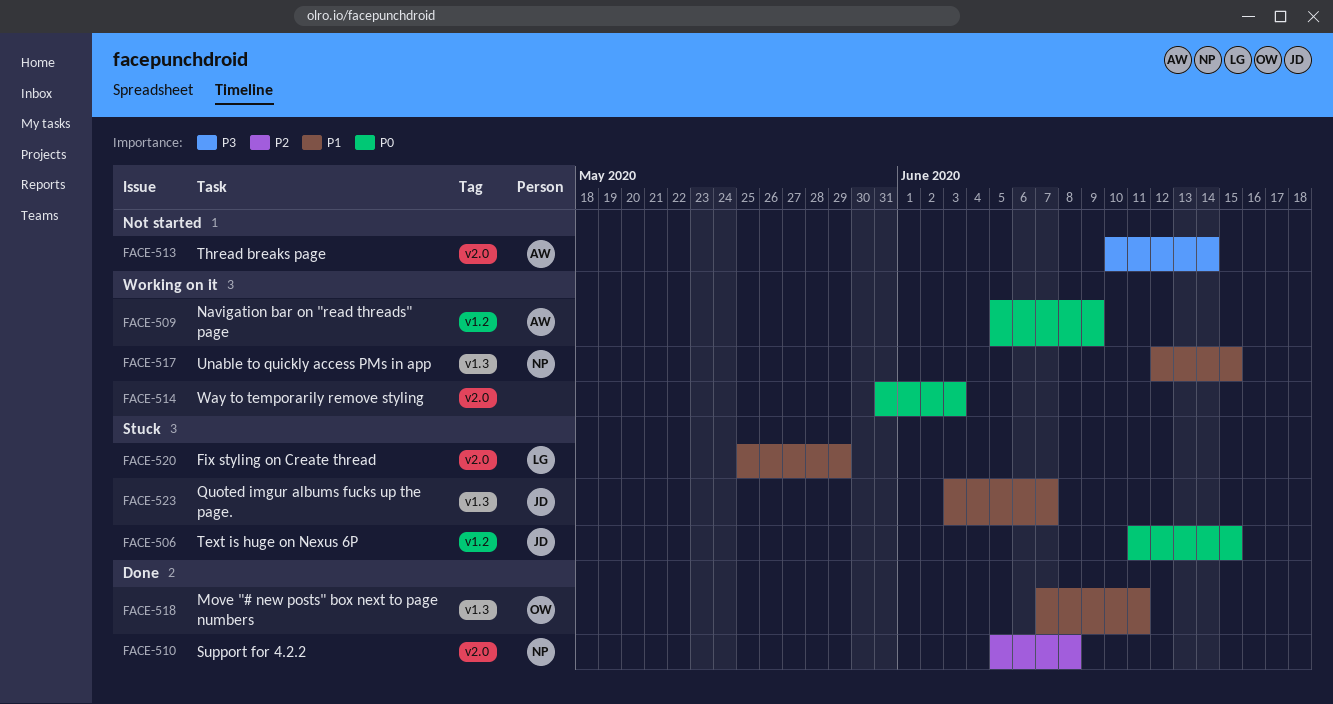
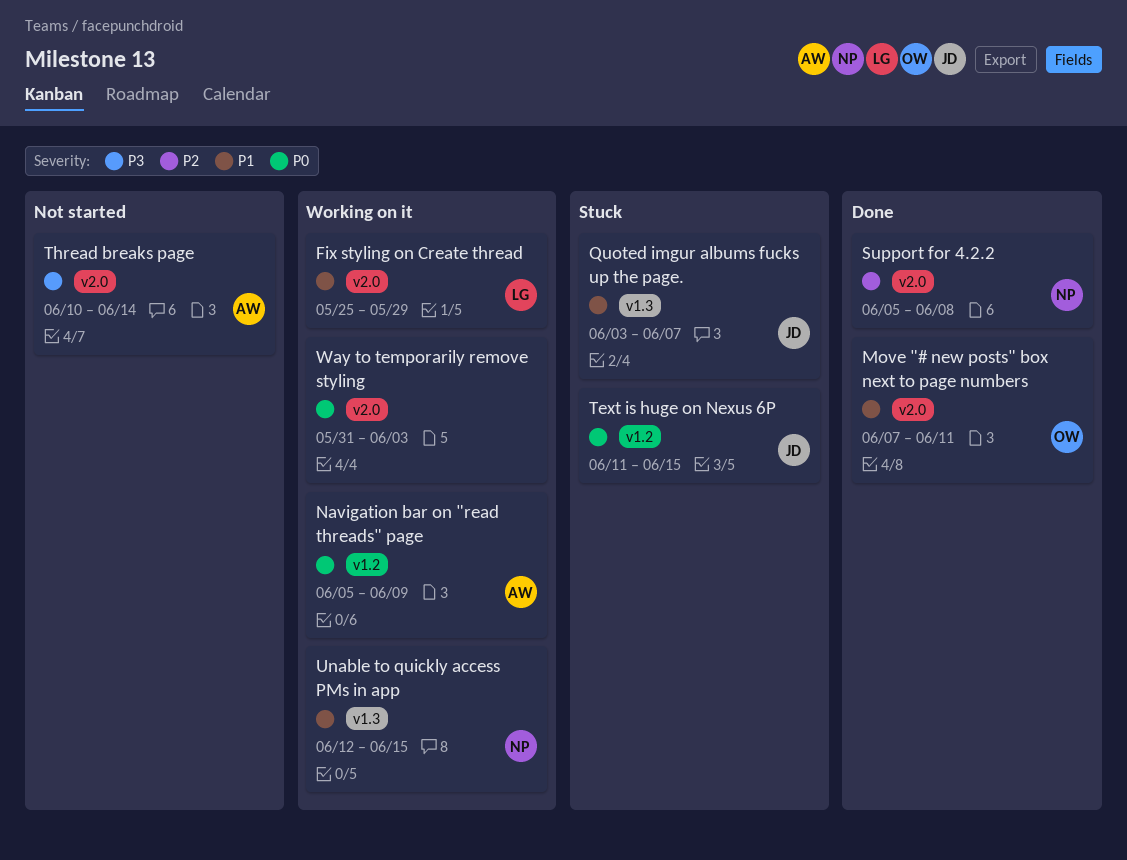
Fix styling on Create thread, status: Stuck -> Working on it
Move "# new posts" box next to page numbers, label: v1.3 -> v2.0

